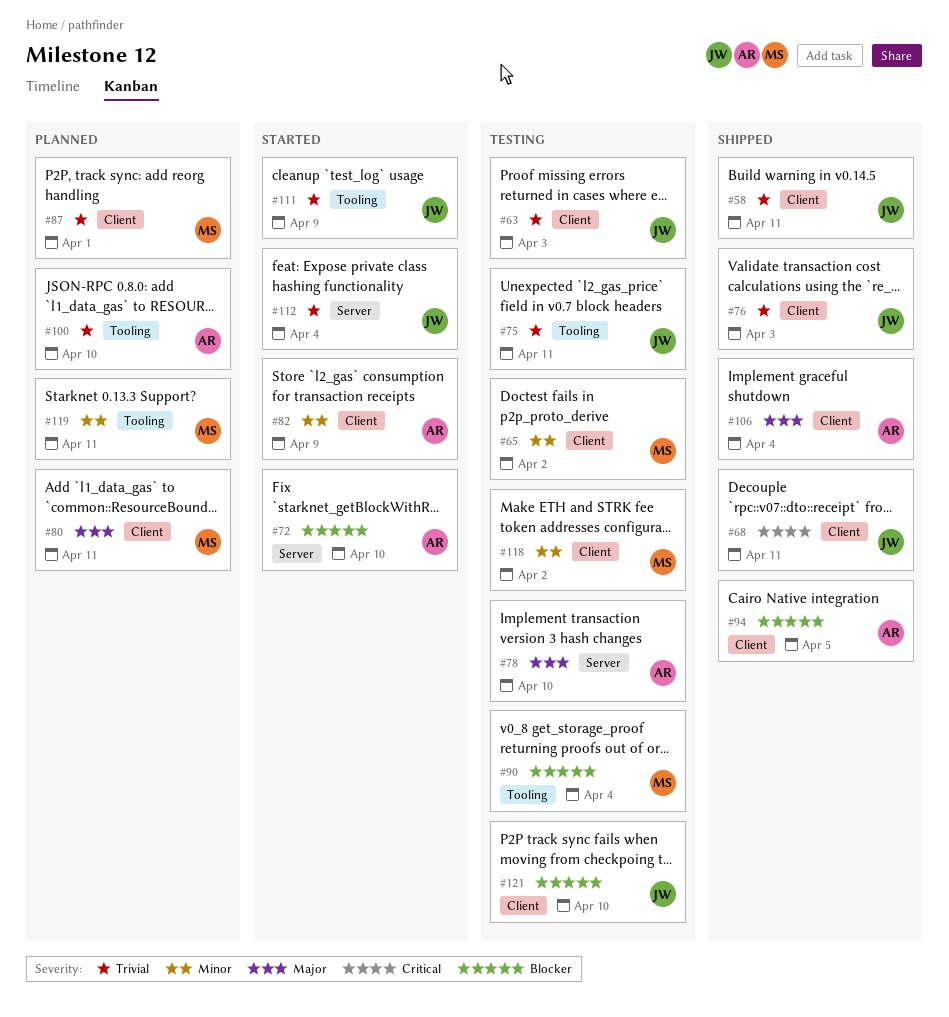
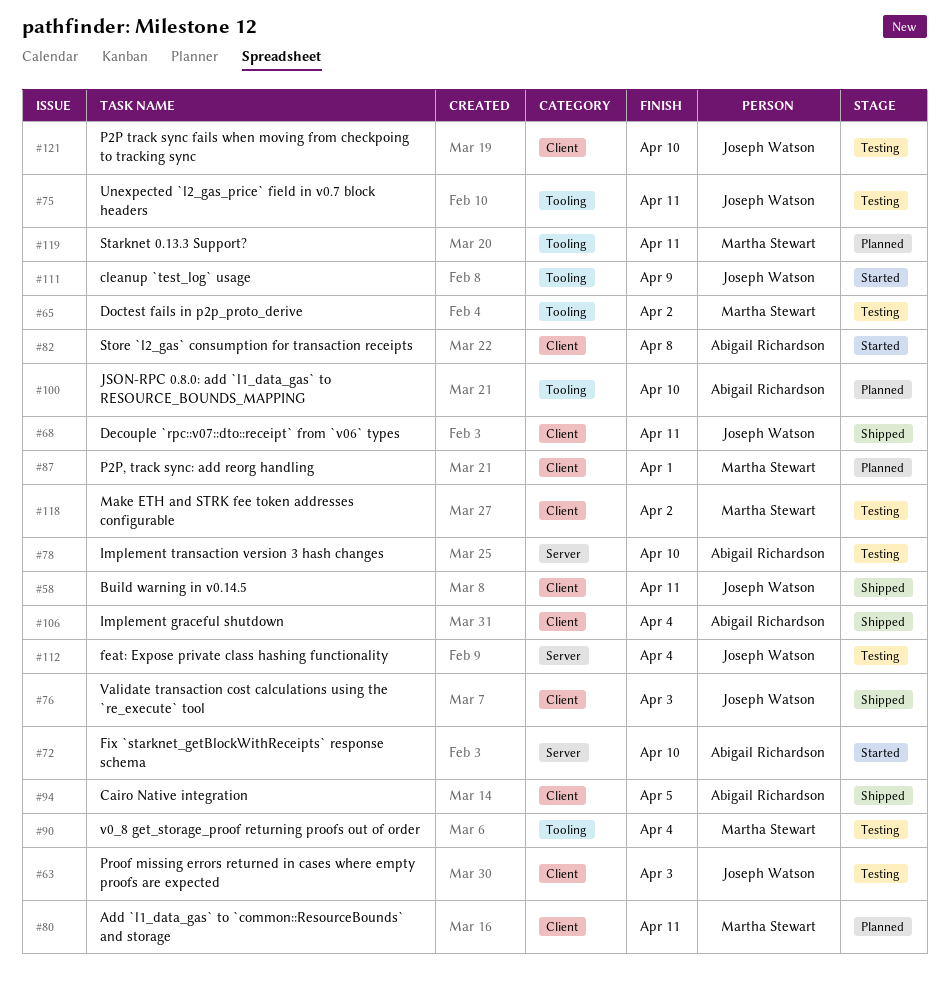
#65, label: Client -> Tooling
#82, due: Apr 9 -> Apr 8
#112, status: Started -> Testing

